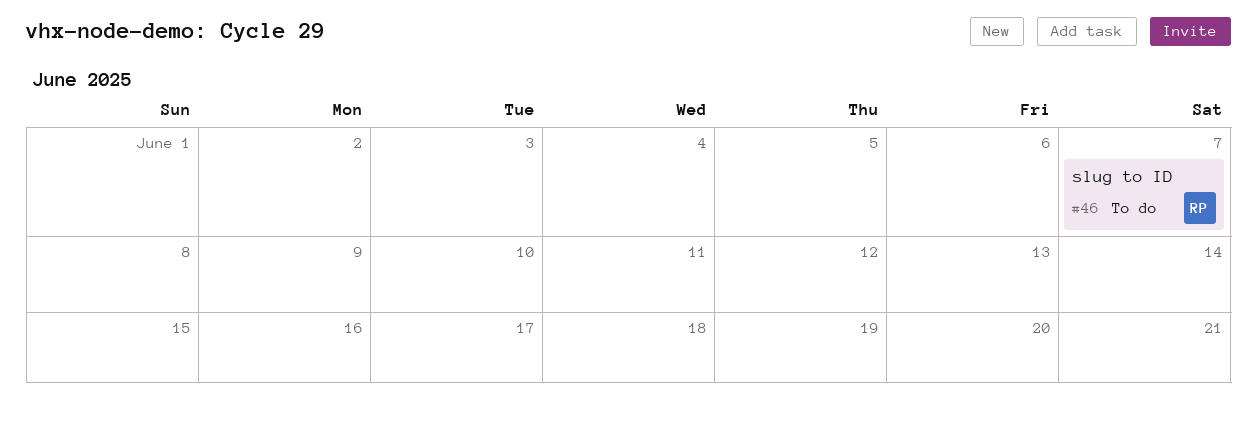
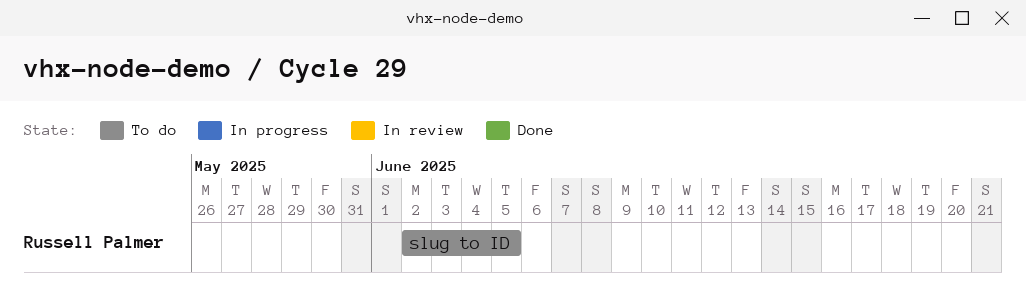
slug to ID, due: Jun 7 -> Jun 5

